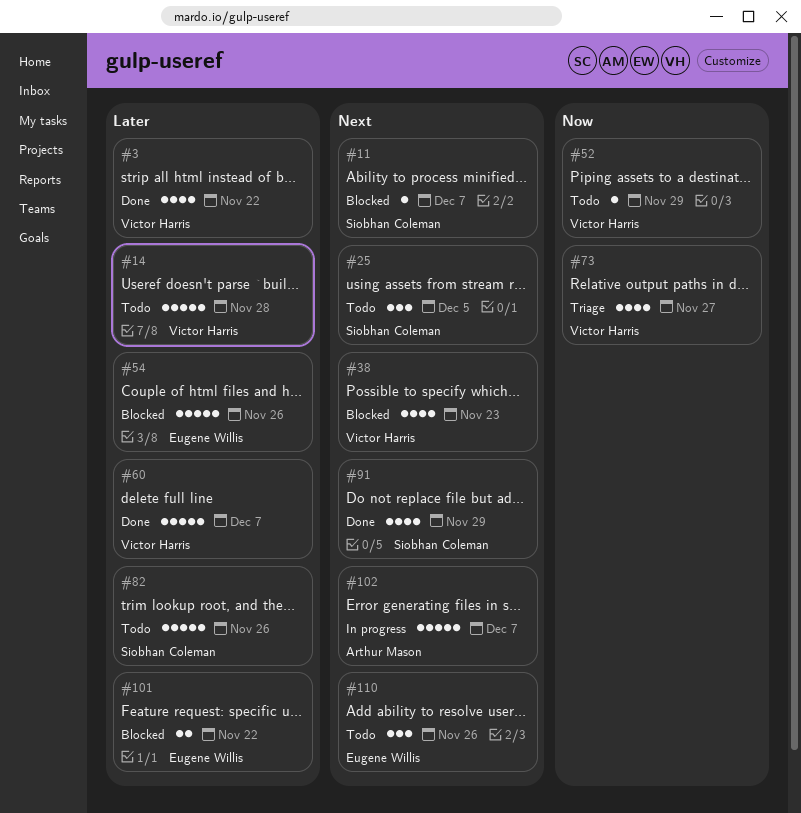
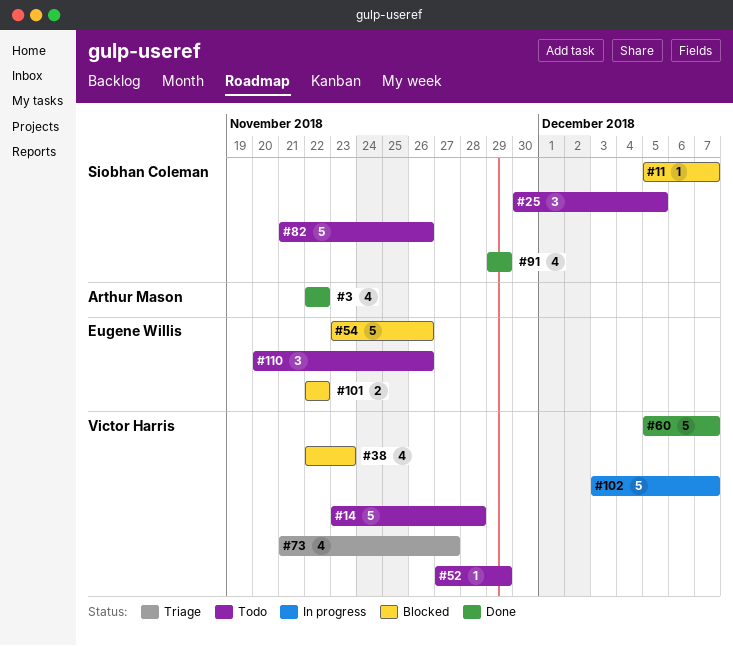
#3, owner: Victor Harris -> Arthur Mason
#102, owner: Arthur Mason -> Victor Harris

